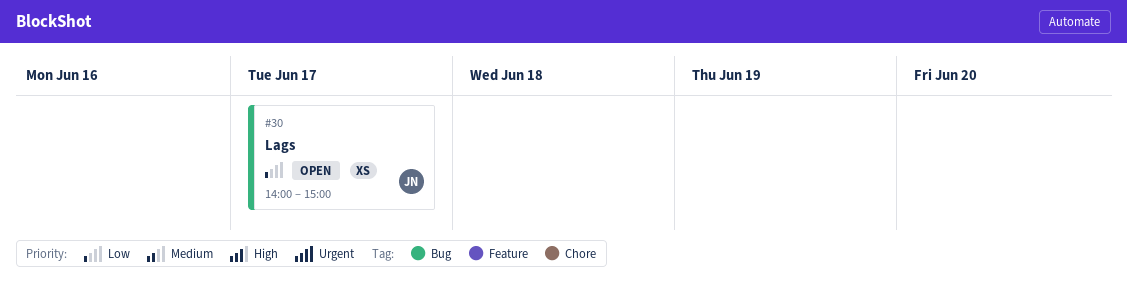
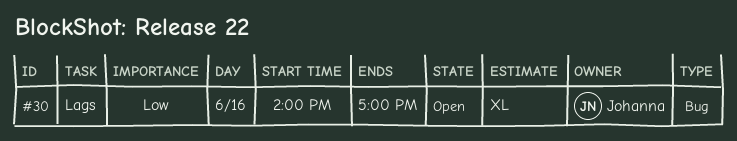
#30, estimate: XS -> XL
#30, day: Jun 17 -> Jun 16
#30, ends: 15:00 -> 17:00

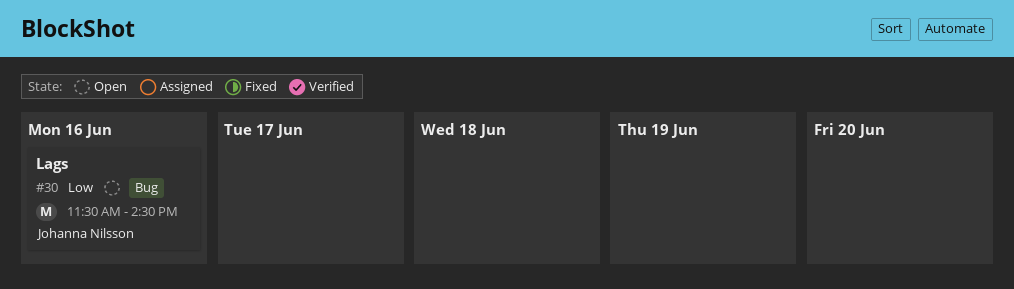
#30, estimate: XL -> M
#30, begins: 14:00 -> 11:30
#30, ends: 17:00 -> 14:30

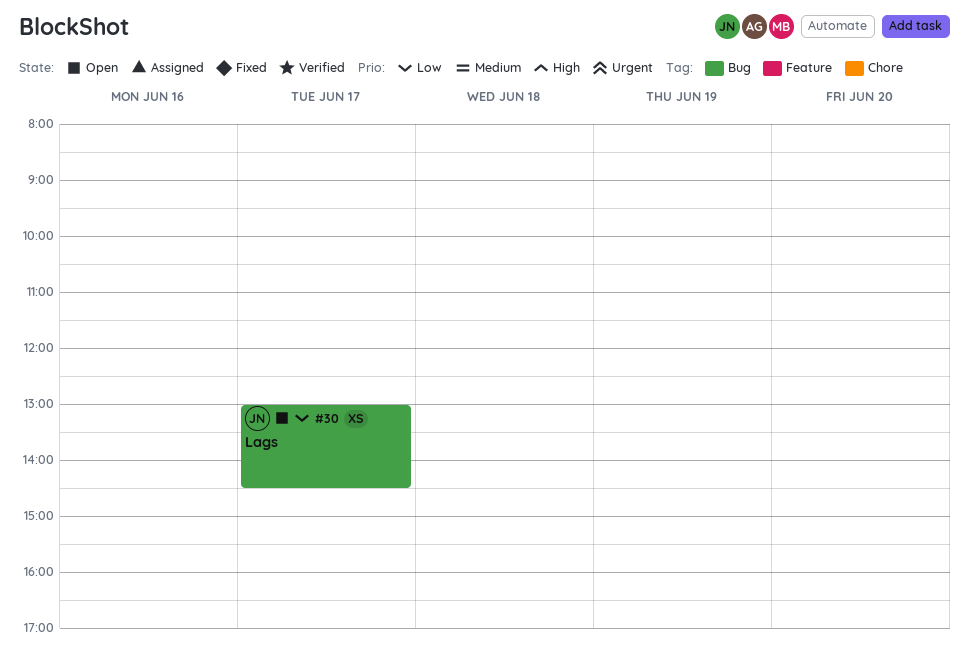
#30, estimate: M -> XS
#30, day: Jun 16 -> Jun 17
#30, begins: 11:30 -> 13:00

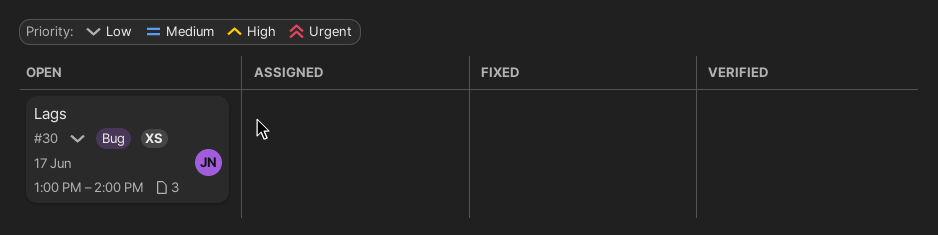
#30, ends: 14:30 -> 14:00

